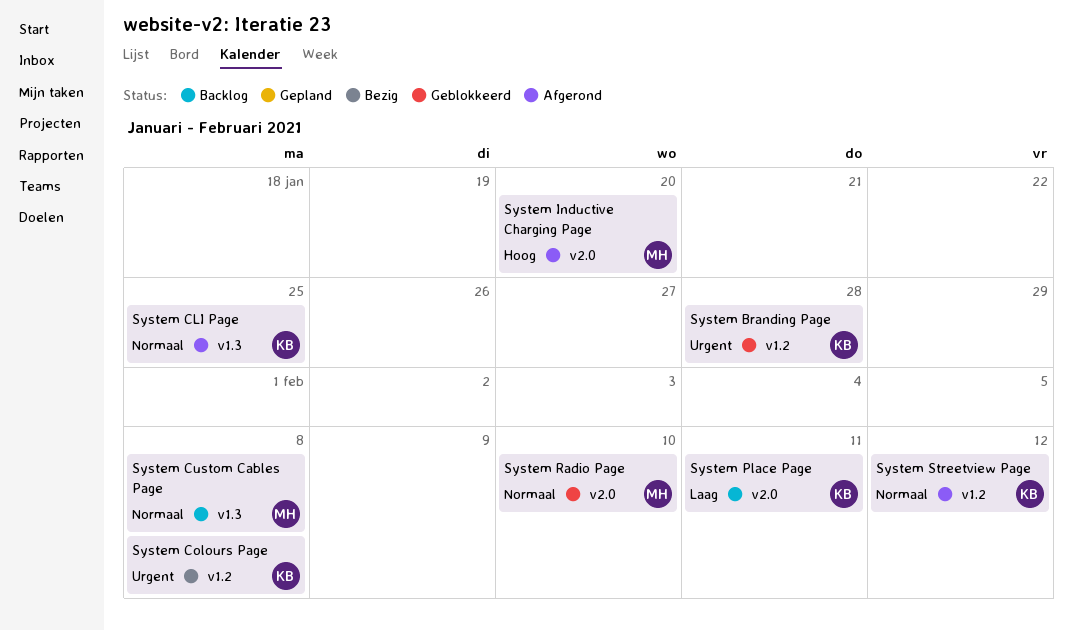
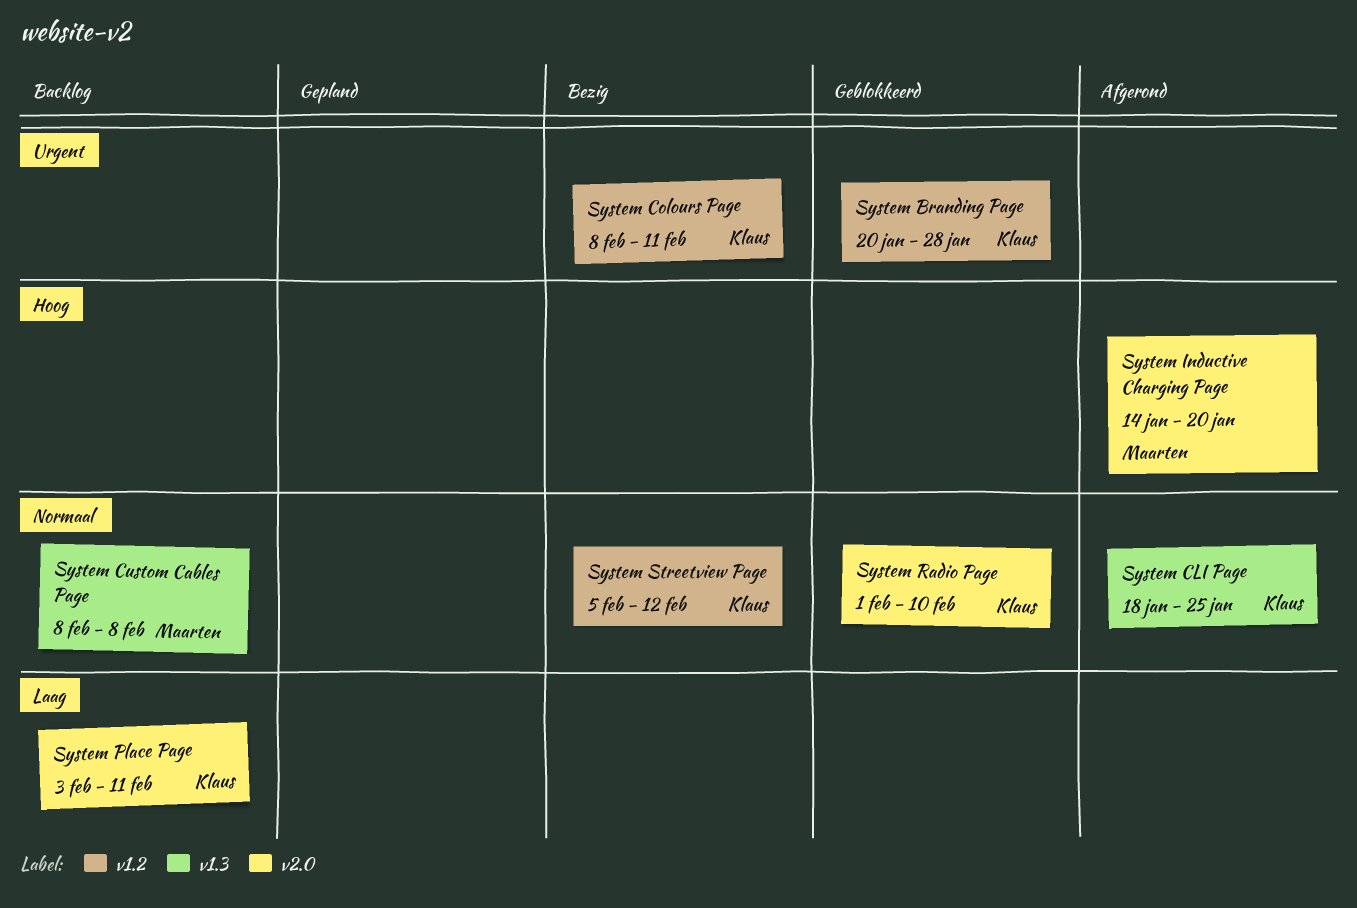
System Colours Page, due: Feb 8 -> Feb 11
System Radio Page, owner: Maarten -> Klaus
System Streetview Page, status: Afgerond -> Bezig

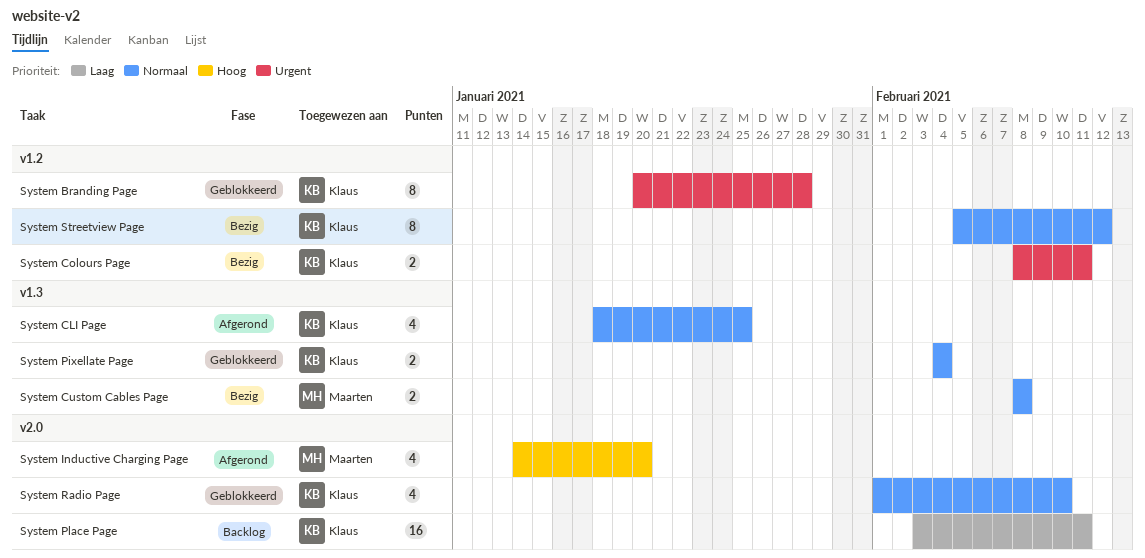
System Custom Cables Page, status: Backlog -> Bezig
System Pixellate Page: none -> present

